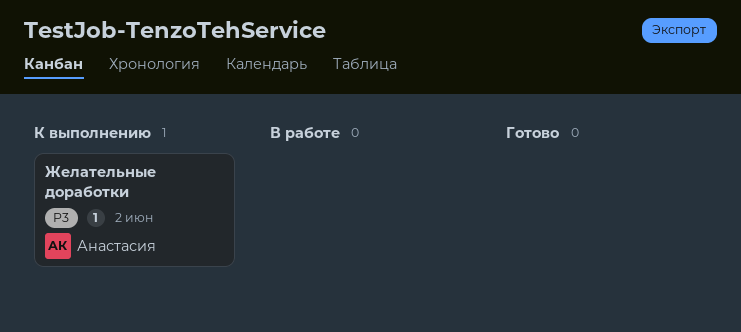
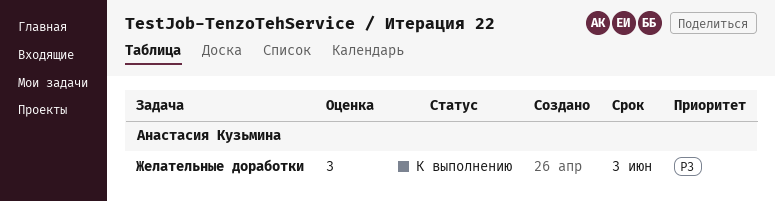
Желательные доработки, estimate: 1 -> 3
Желательные доработки, due: Jun 2 -> Jun 3

